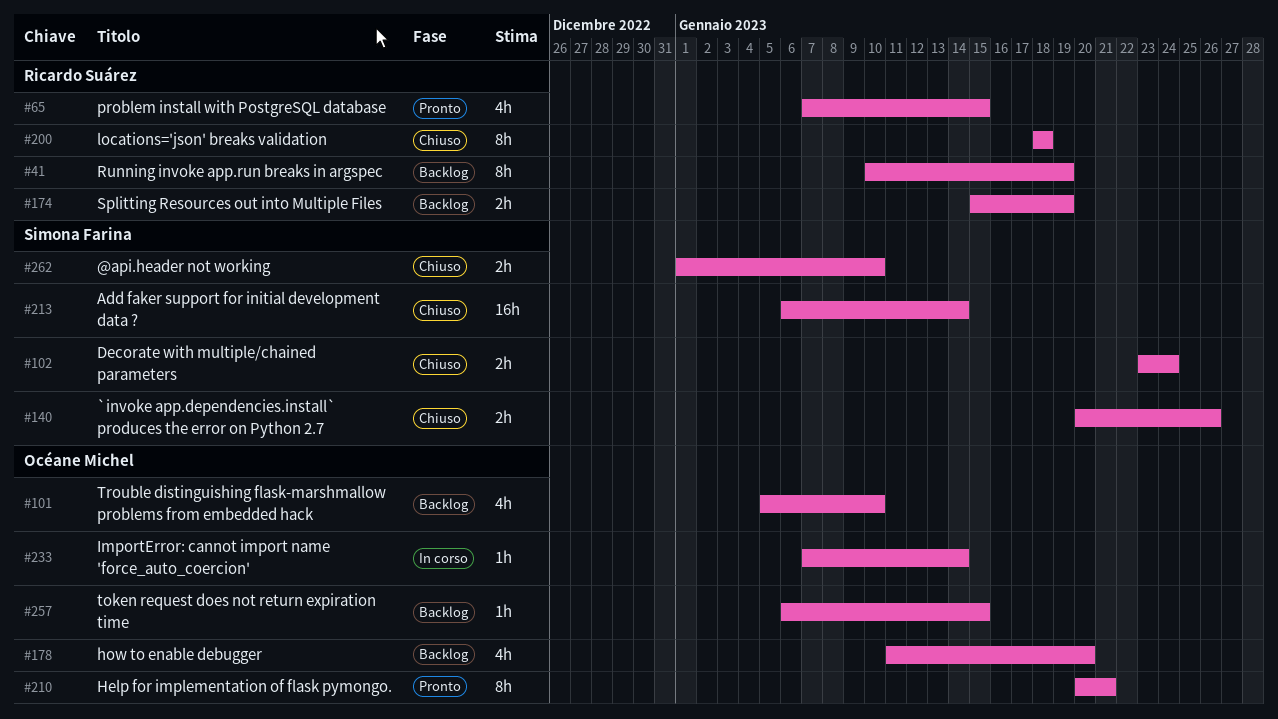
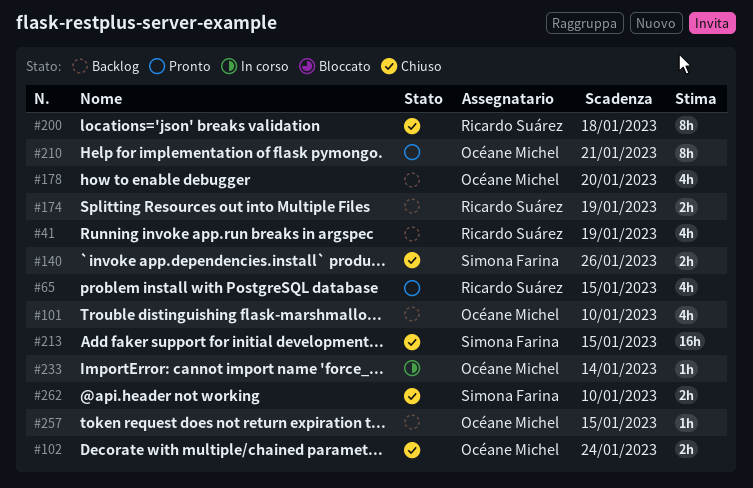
#41, estimate: 8h -> 4h
#102, owner: Simona Farina -> Océane Michel
#213, due: Jan 14 -> Jan 15

